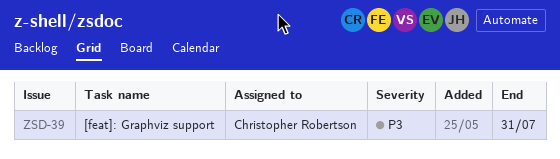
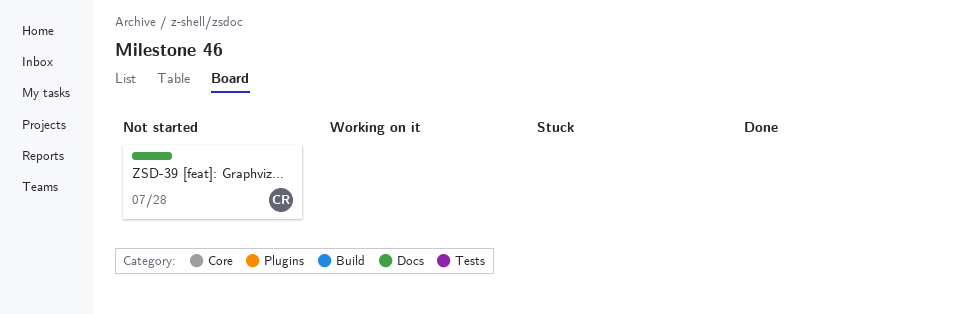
ZSD-39, due: Jul 31 -> Jul 28

